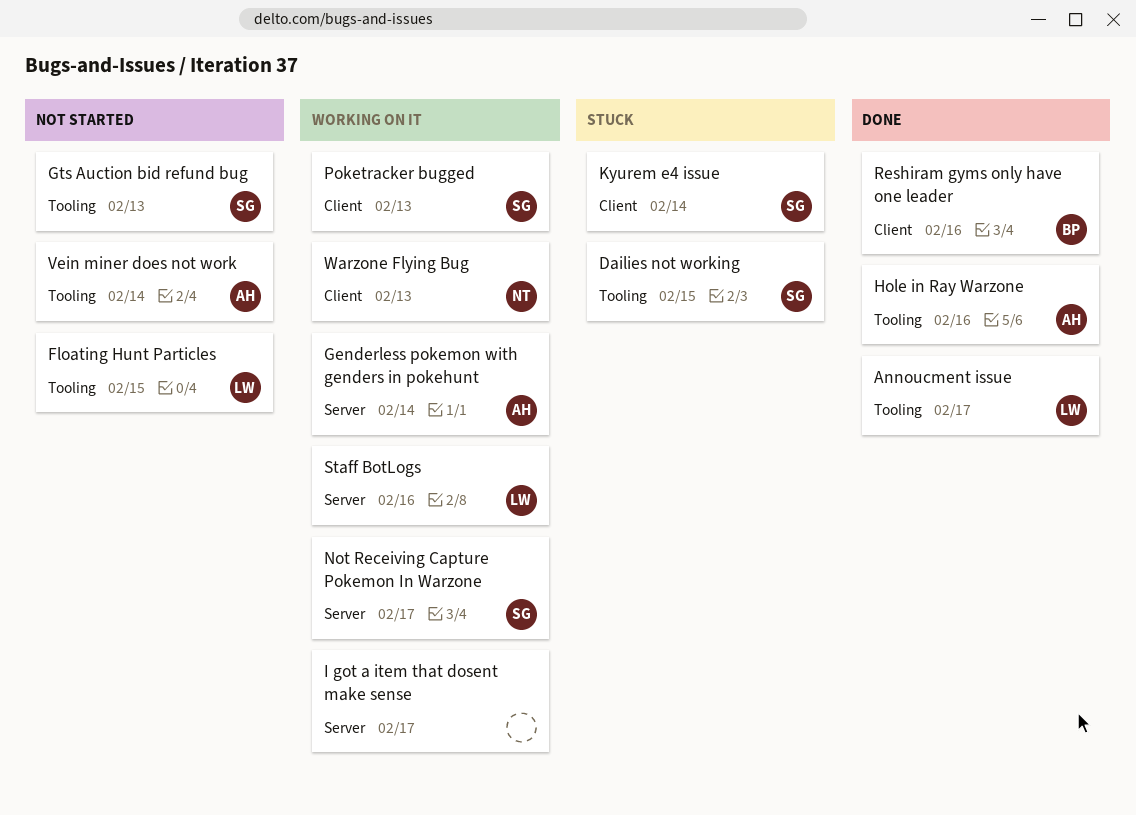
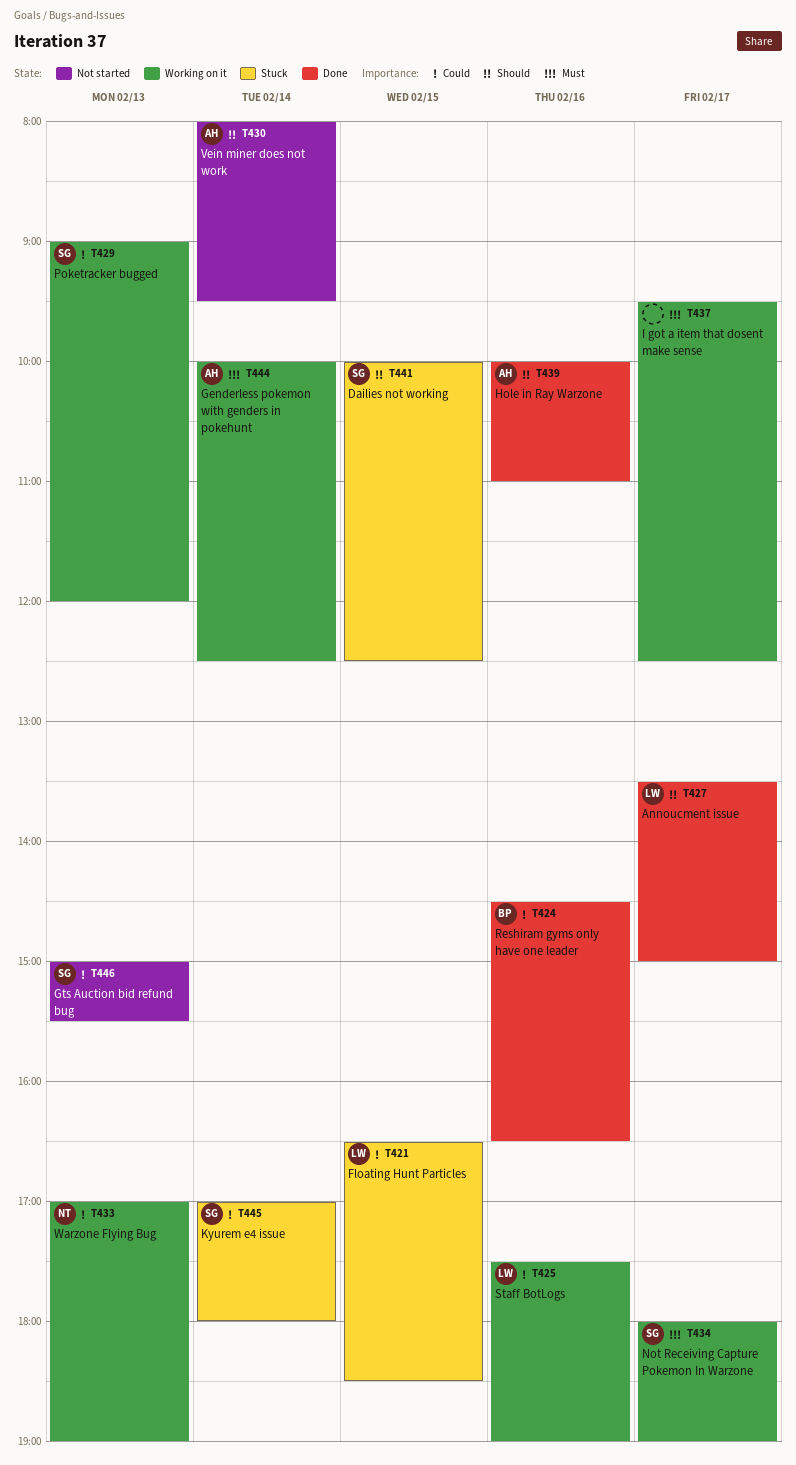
Floating Hunt Particles, status: Not started -> Stuck

